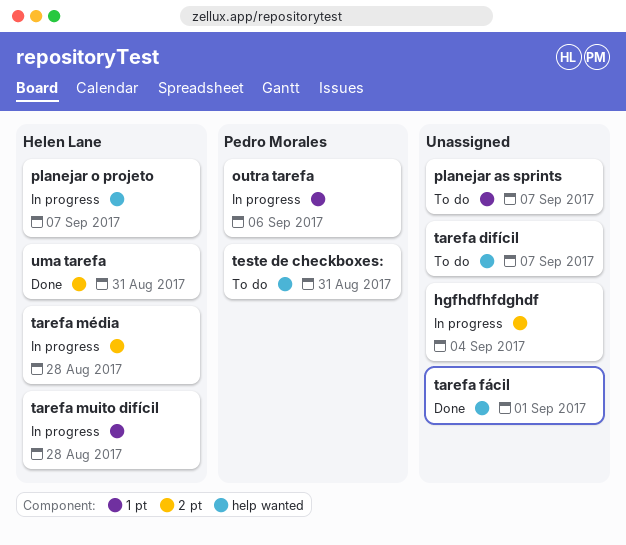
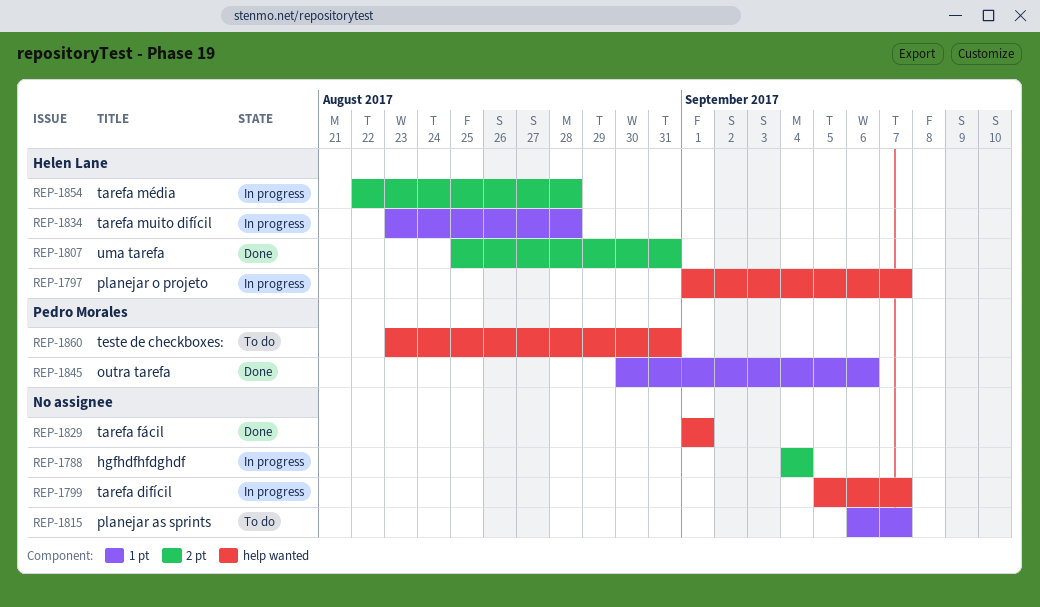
outra tarefa, status: In progress -> Done
tarefa difícil, status: To do -> In progress

